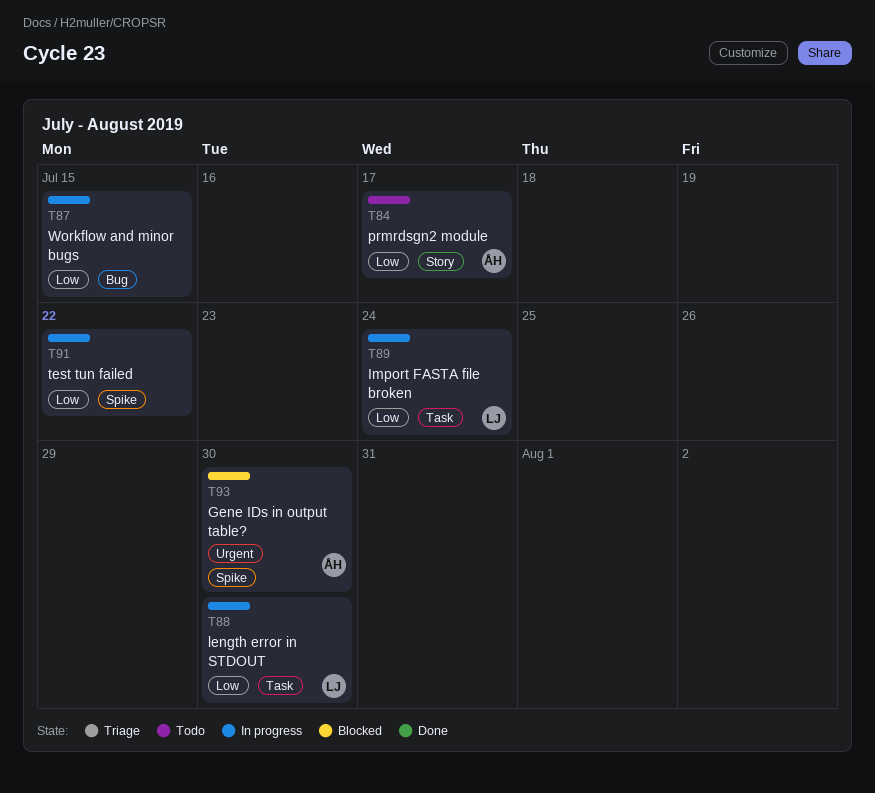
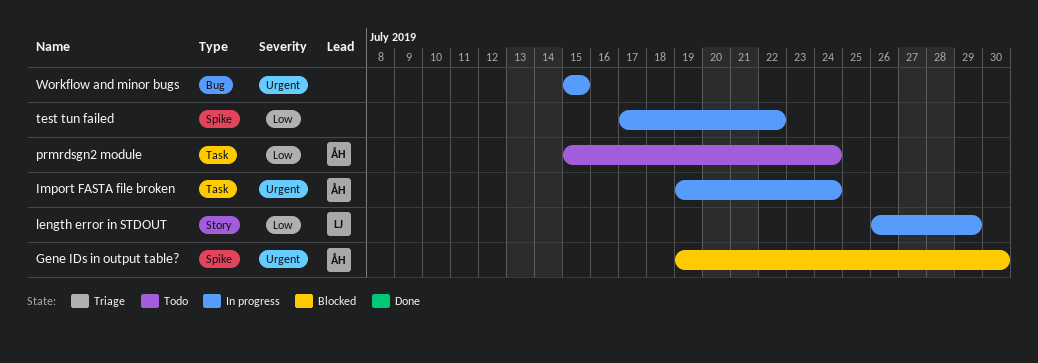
Import FASTA file broken, owner: LJ -> ÅH
Import FASTA file broken, priority: Low -> Urgent
length error in STDOUT, label: Task -> Story
length error in STDOUT, due: Jul 30 -> Jul 29
prmrdsgn2 module, label: Story -> Task
prmrdsgn2 module, due: Jul 17 -> Jul 24
Workflow and minor bugs, priority: Low -> Urgent

